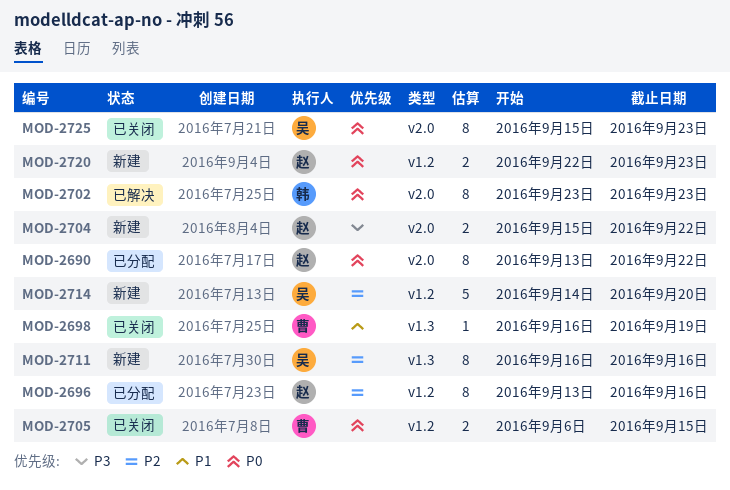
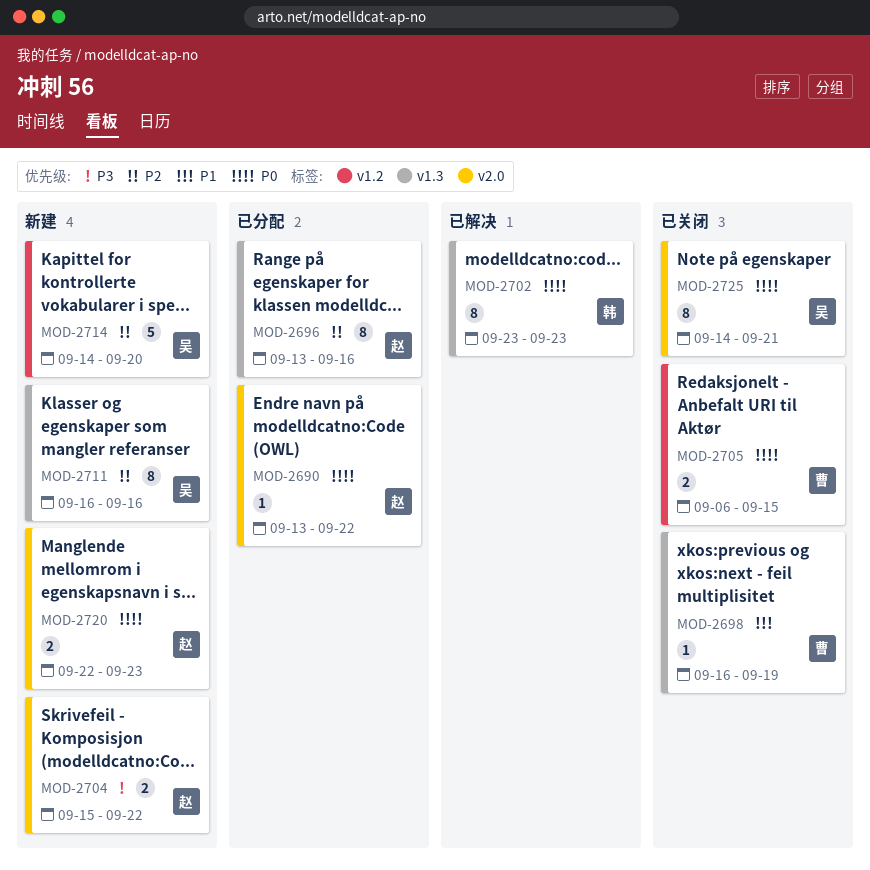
MOD-2690, estimate: 8 -> 1
MOD-2696, label: v1.2 -> v1.3
MOD-2702, label: v2.0 -> v1.3
MOD-2720, label: v1.2 -> v2.0
MOD-2725, start: Sep 15 -> Sep 14
MOD-2725, due: Sep 23 -> Sep 21

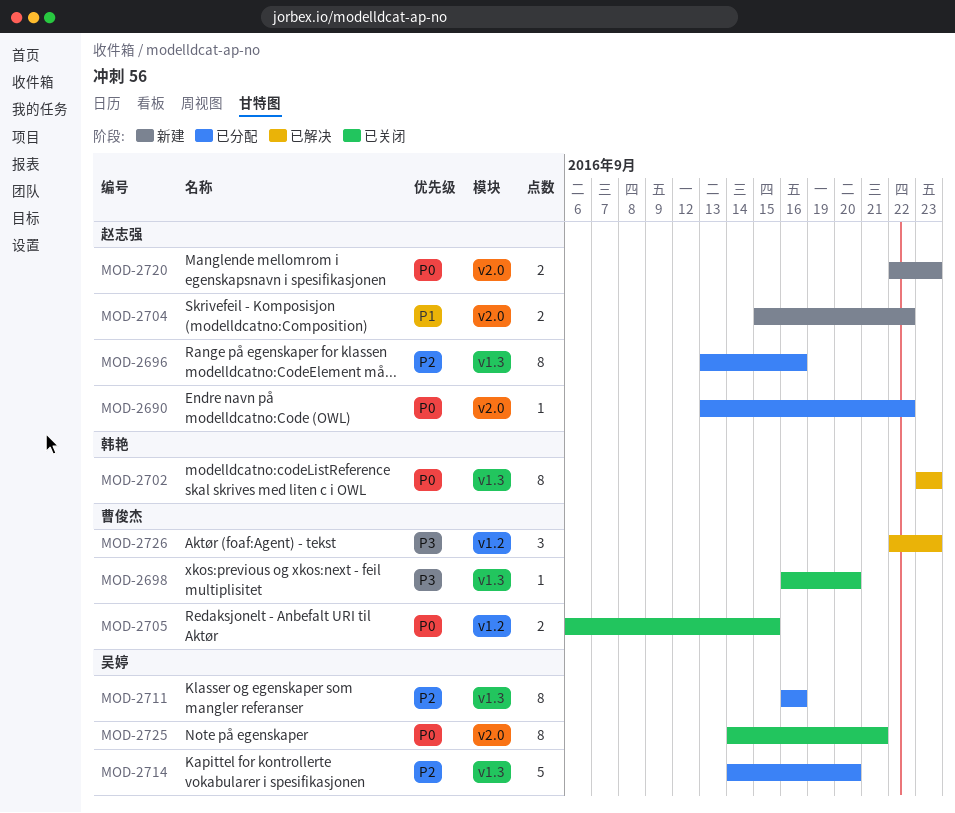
MOD-2698, priority: P1 -> P3
MOD-2698, due: Sep 19 -> Sep 20
MOD-2704, priority: P3 -> P1
MOD-2711, status: 新建 -> 已分配
MOD-2714, status: 新建 -> 已分配
MOD-2714, label: v1.2 -> v1.3
MOD-2726: none -> present

